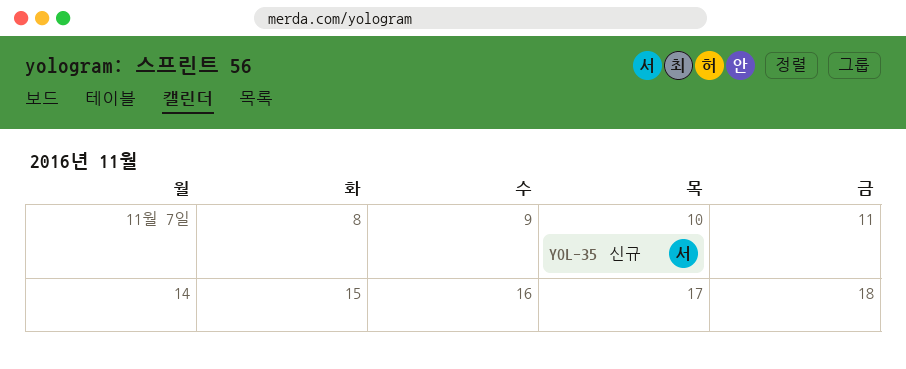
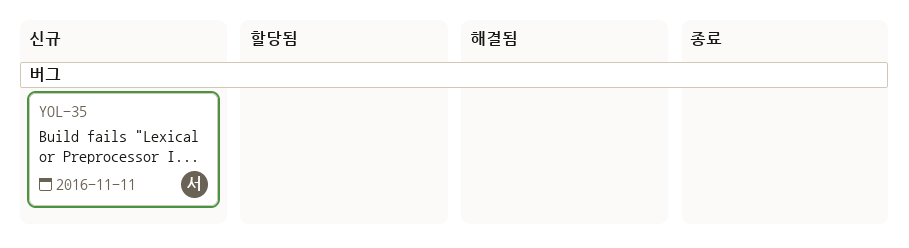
YOL-35, due: Nov 10 -> Nov 11

